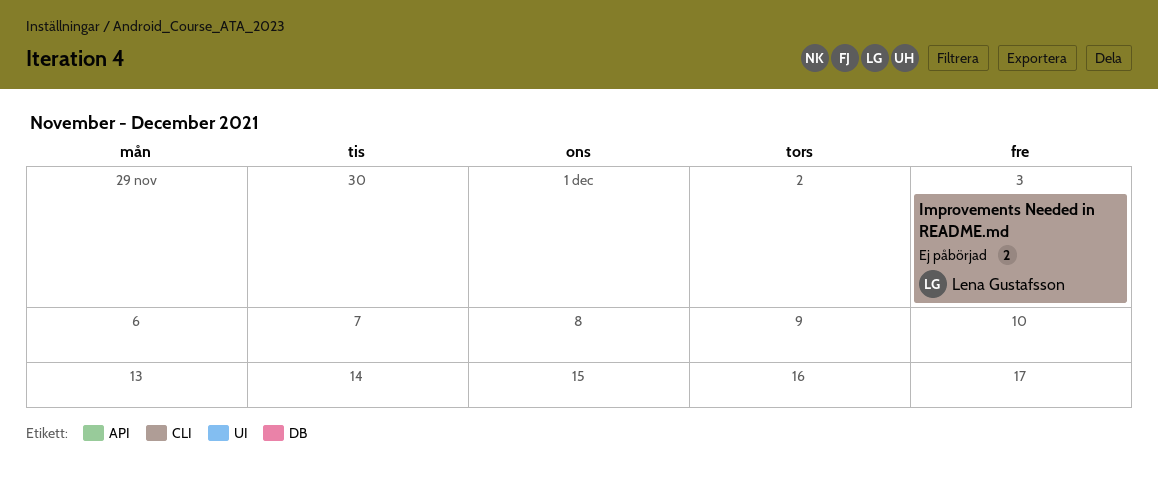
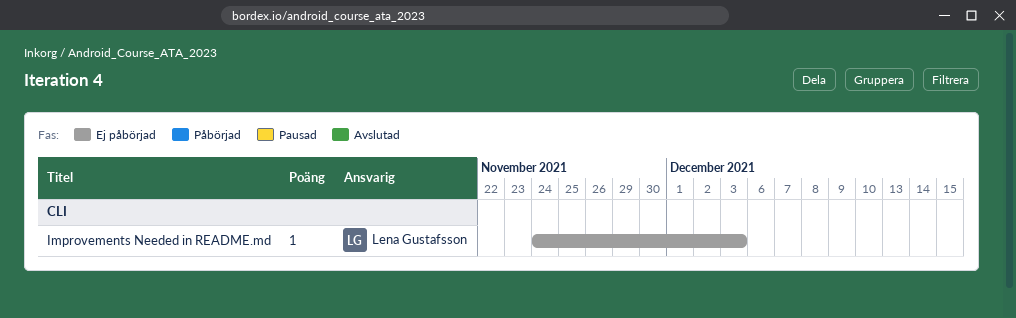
Improvements Needed in README.md, estimate: 2 -> 1

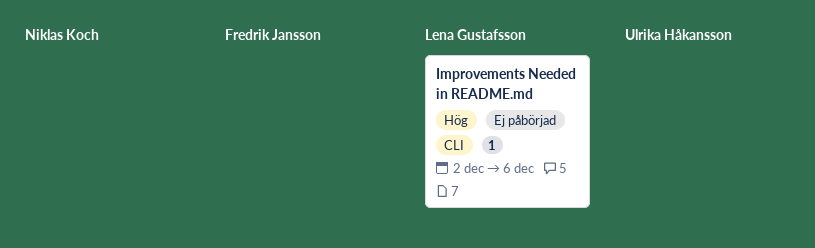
Improvements Needed in README.md, start: Nov 24 -> Dec 2
Improvements Needed in README.md, due: Dec 3 -> Dec 6

